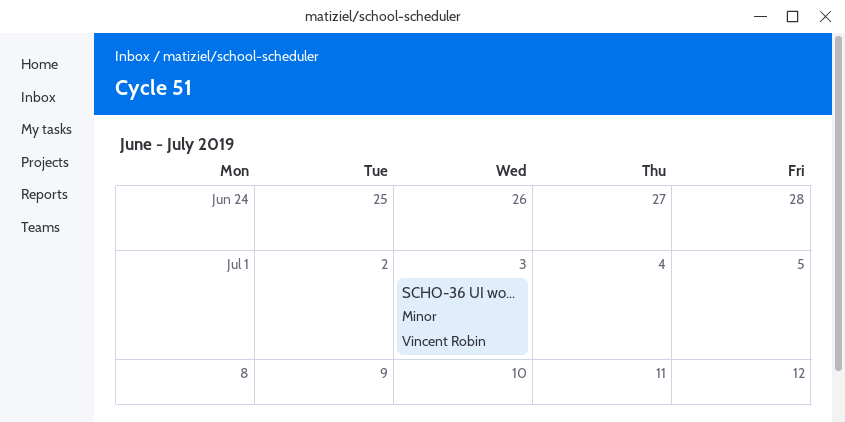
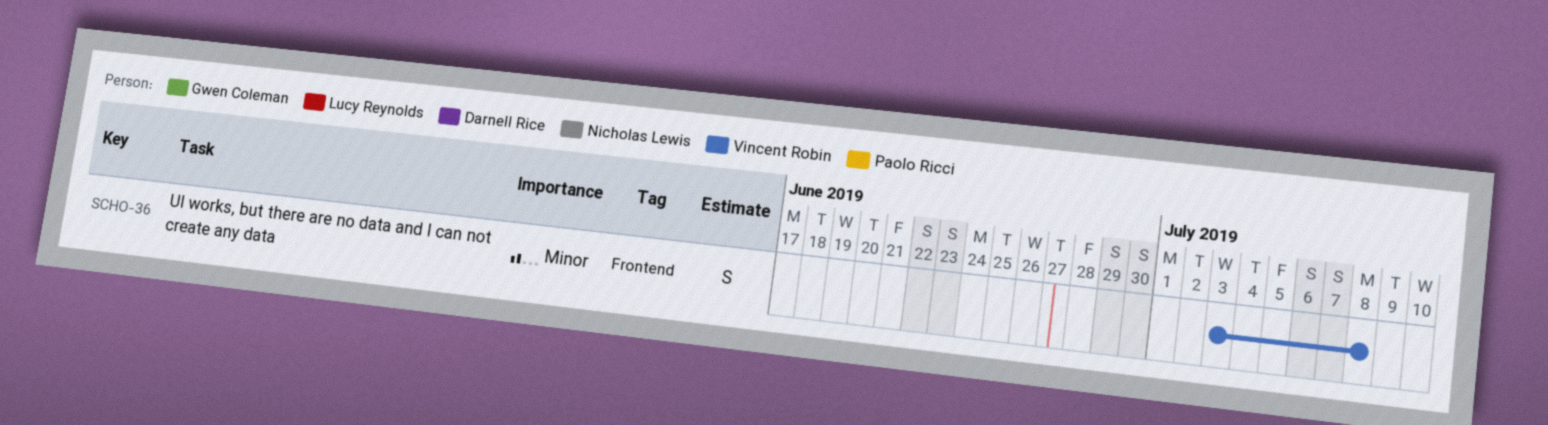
SCHO-36, due: Jul 3 -> Jul 8

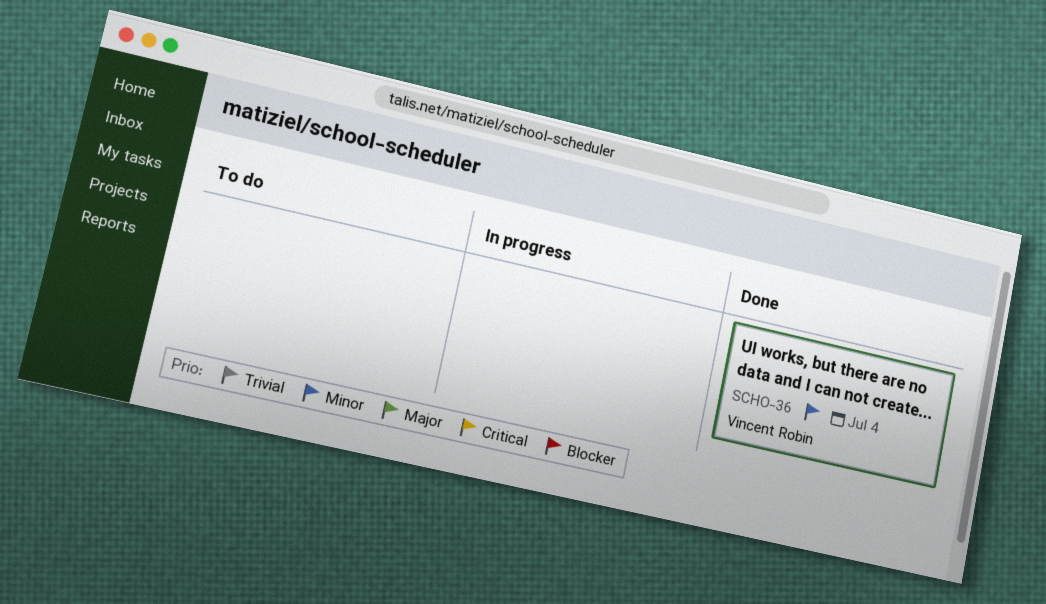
SCHO-36, due: Jul 8 -> Jul 4

